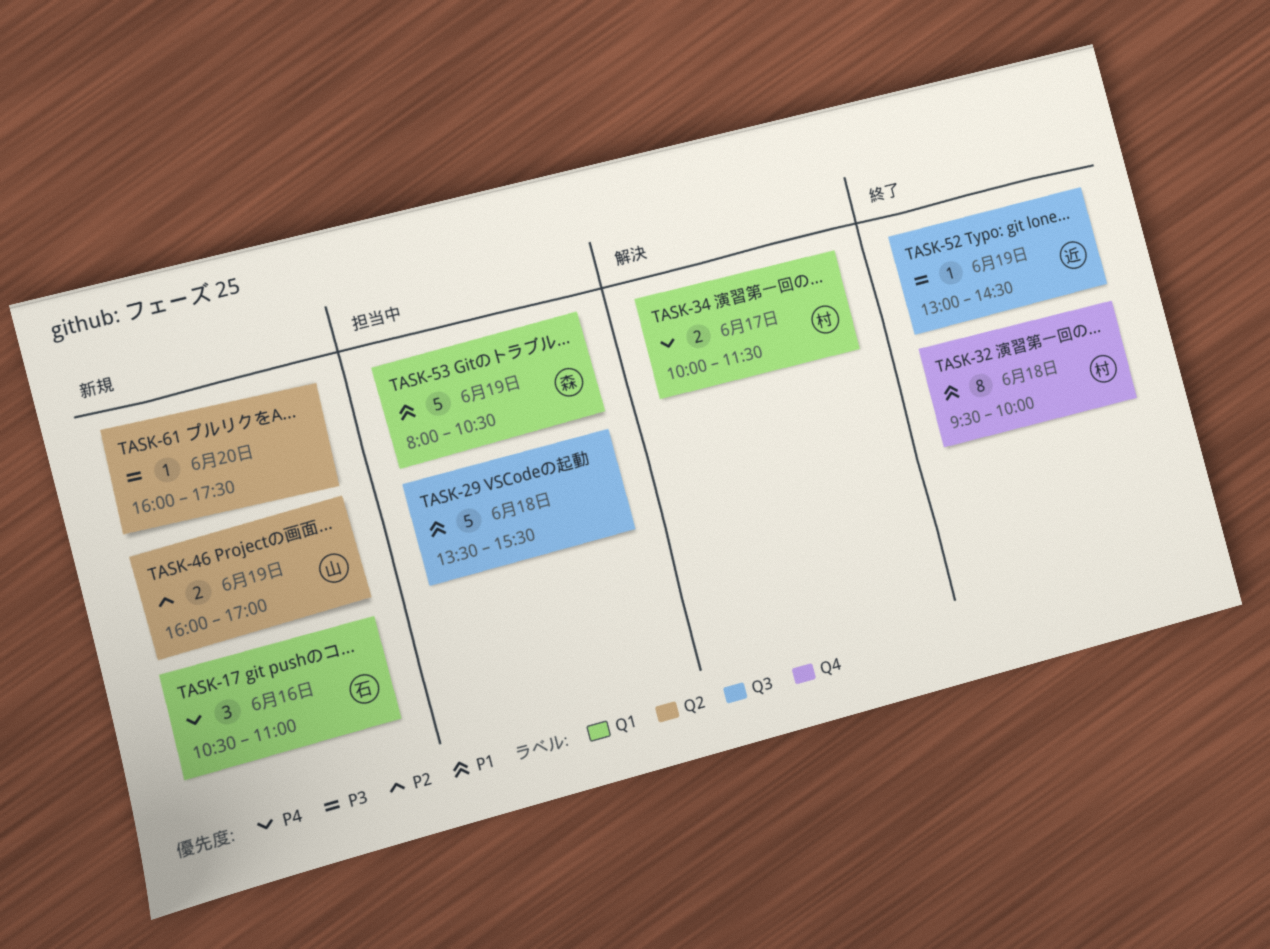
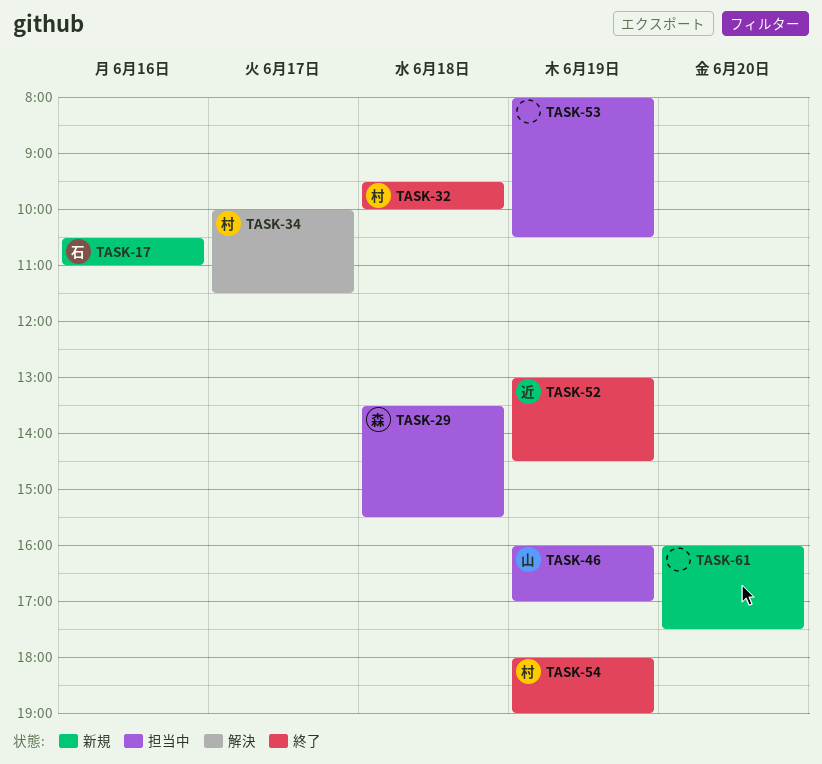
TASK-29, owner: none -> 森
TASK-46, status: 新規 -> 担当中
TASK-53, owner: 森 -> none
TASK-54: none -> present

